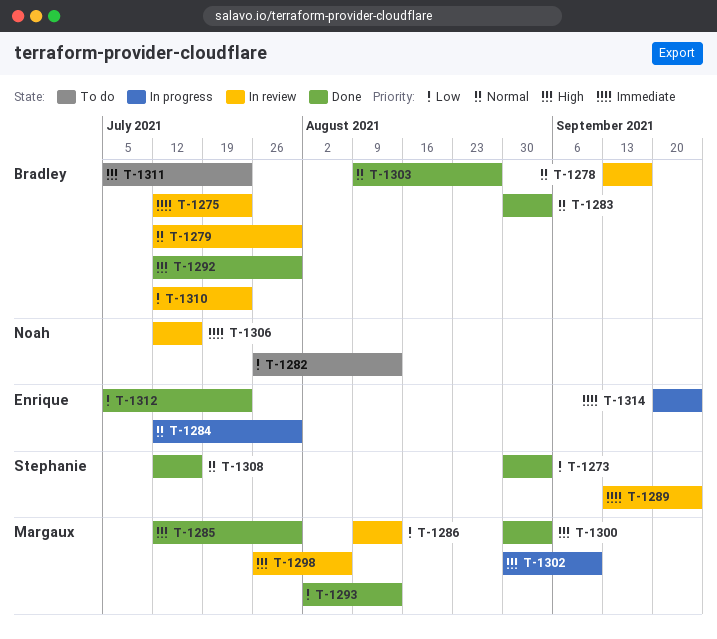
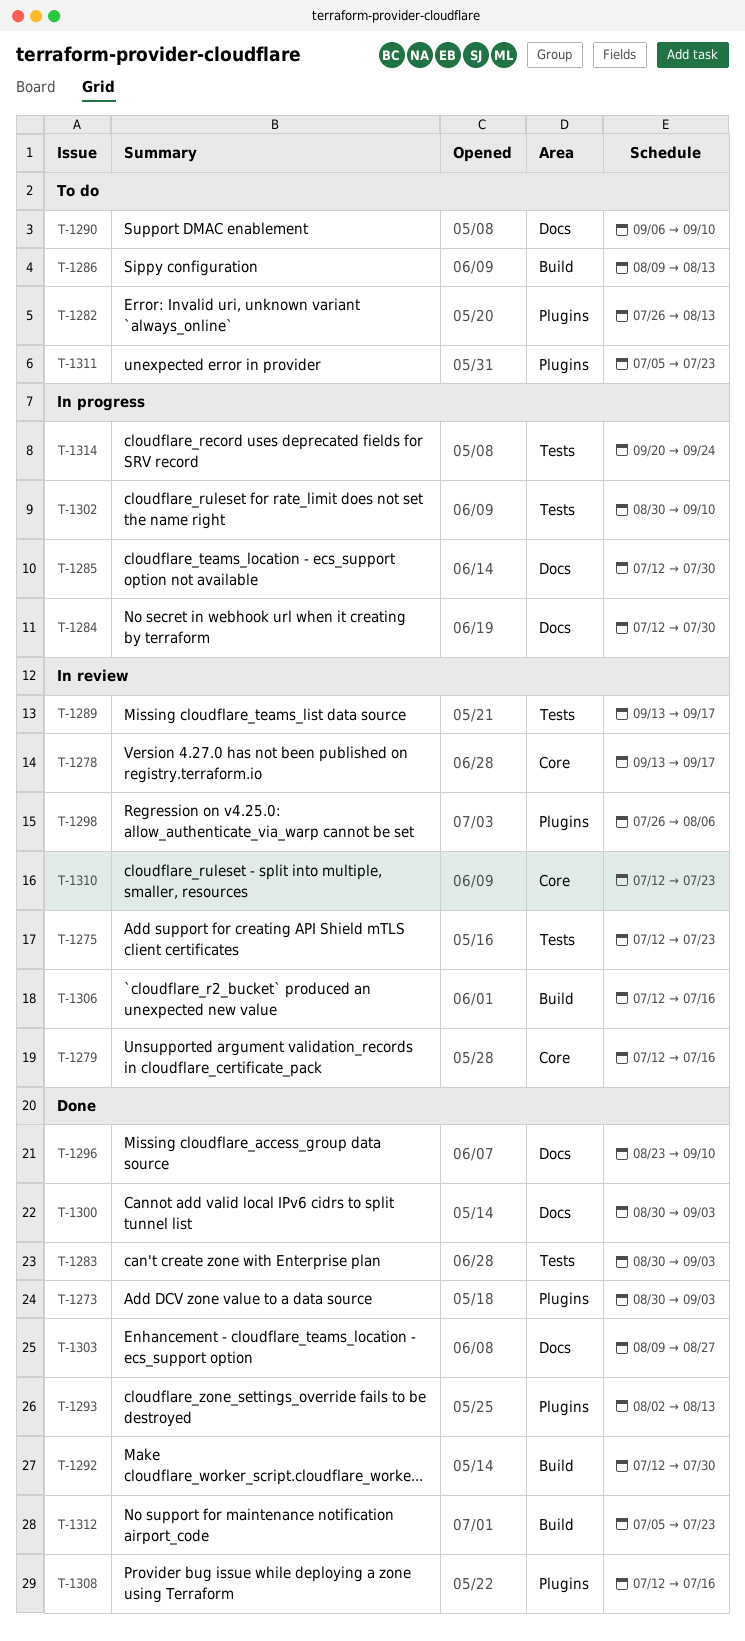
T-1279, due: Jul 30 -> Jul 16
T-1285, status: Done -> In progress
T-1286, status: In review -> To do
T-1289, due: Sep 24 -> Sep 17
T-1290: none -> present
T-1296: none -> present

